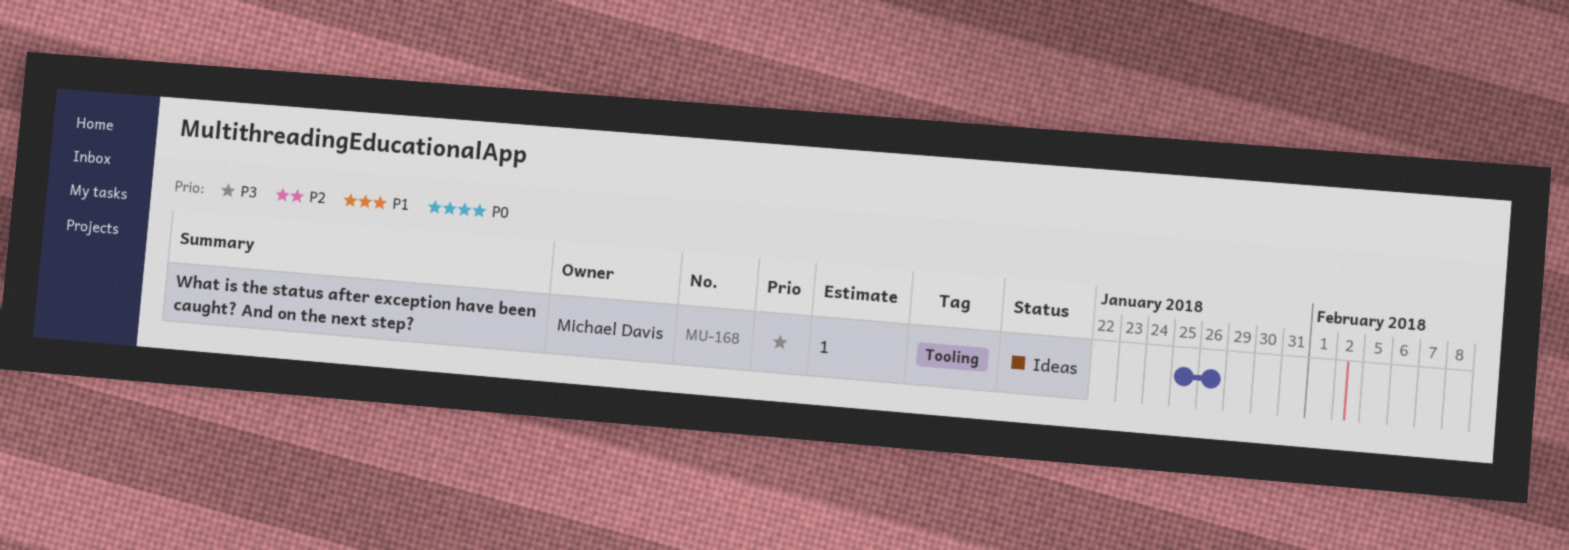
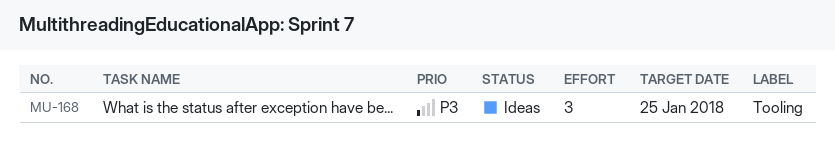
MU-168, estimate: 1 -> 3
MU-168, due: Jan 26 -> Jan 25

